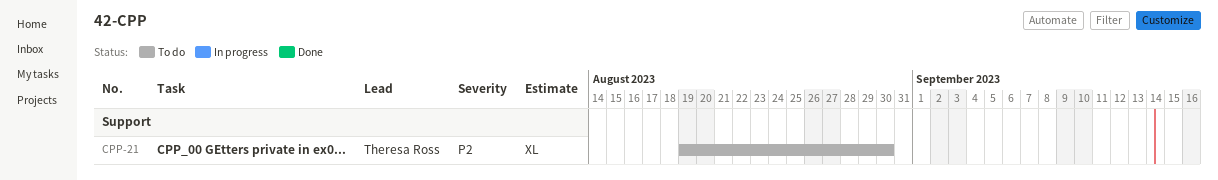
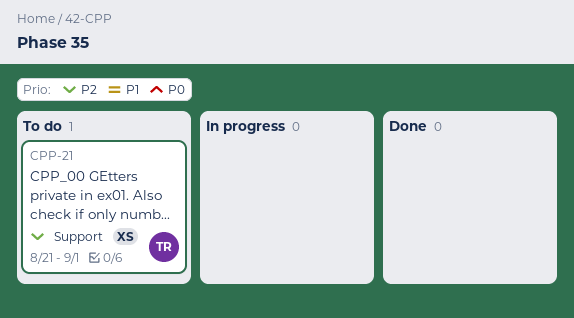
CPP-21, estimate: XL -> XS
CPP-21, start: Aug 19 -> Aug 21
CPP-21, due: Aug 30 -> Sep 1

